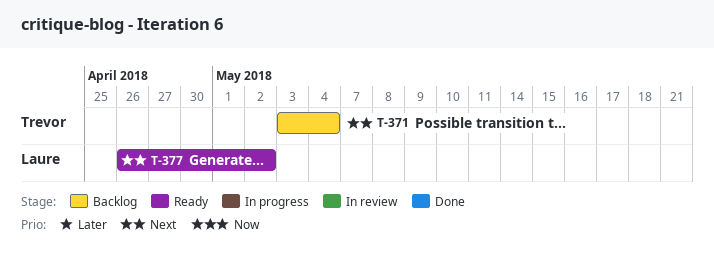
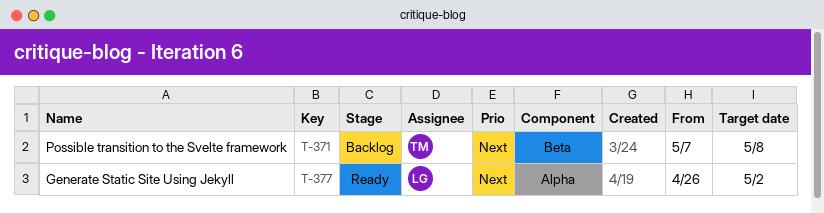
T-371, start: May 3 -> May 7
T-371, due: May 4 -> May 8

